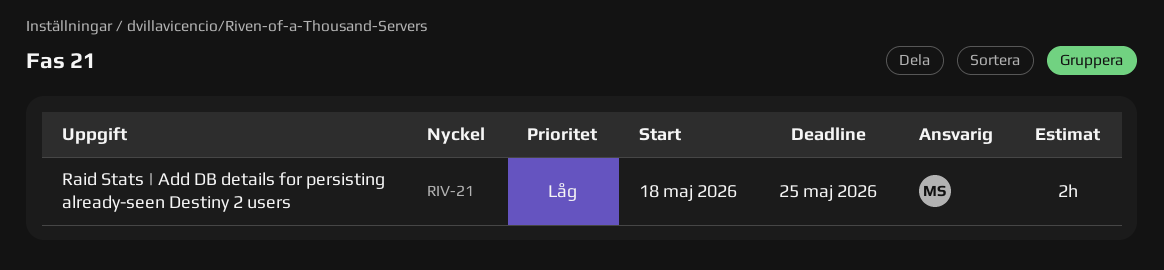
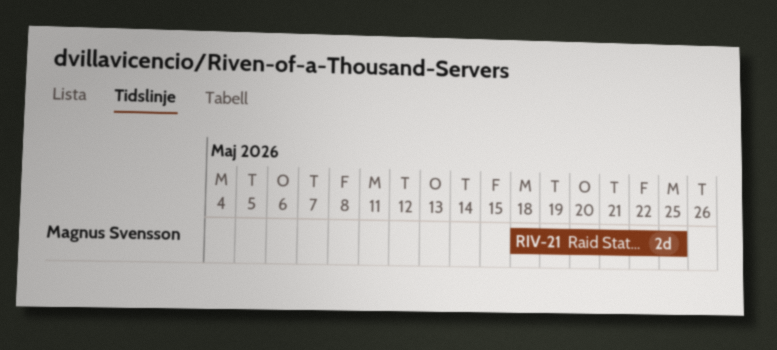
RIV-21, estimate: 2h -> 2d

